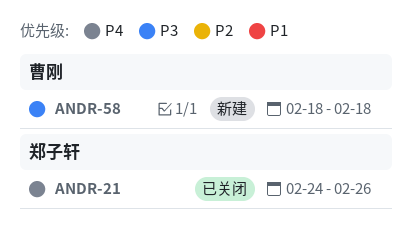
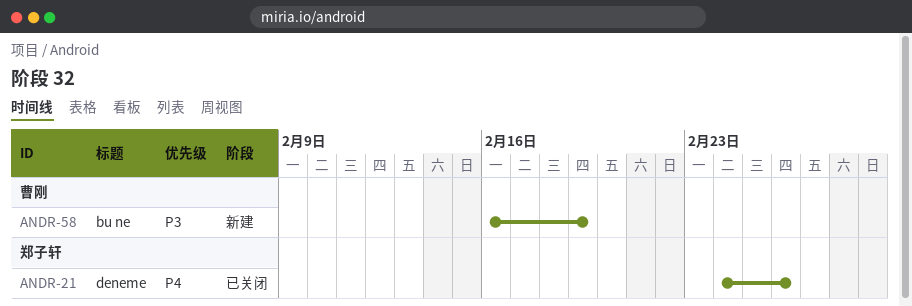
ANDR-58, start: Feb 18 -> Feb 16
ANDR-58, due: Feb 18 -> Feb 19

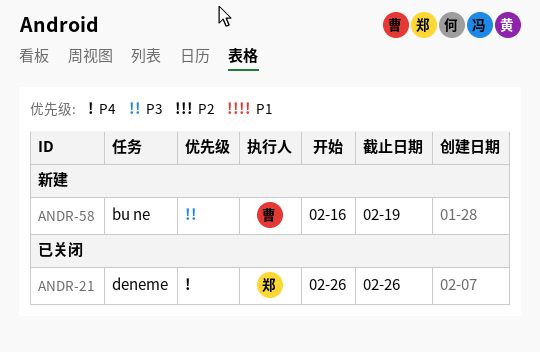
ANDR-21, start: Feb 24 -> Feb 26

